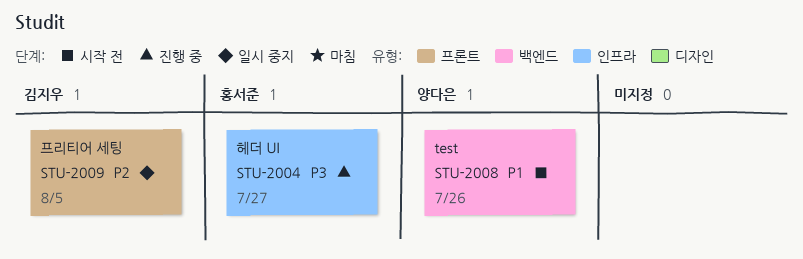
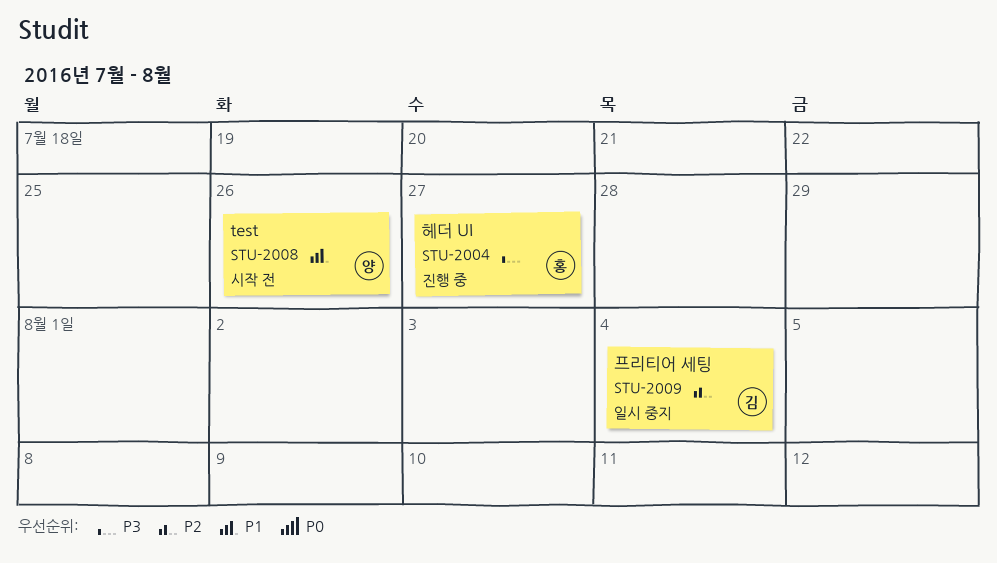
STU-2009, due: Aug 5 -> Aug 4

